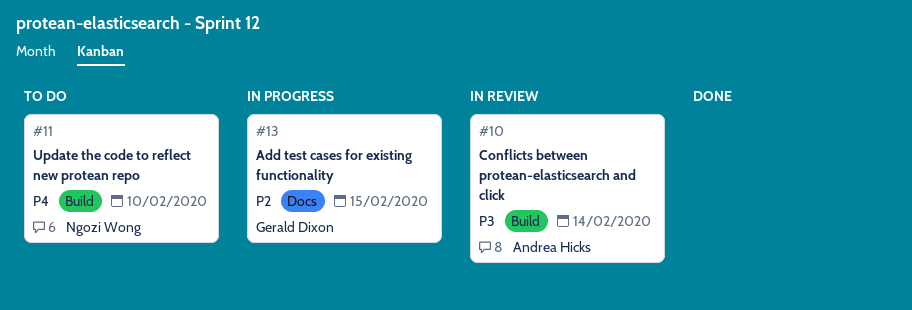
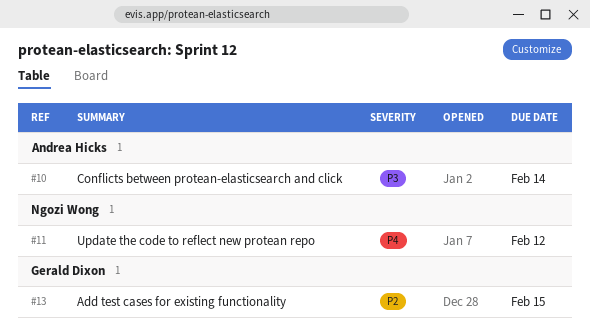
#11, due: Feb 10 -> Feb 12

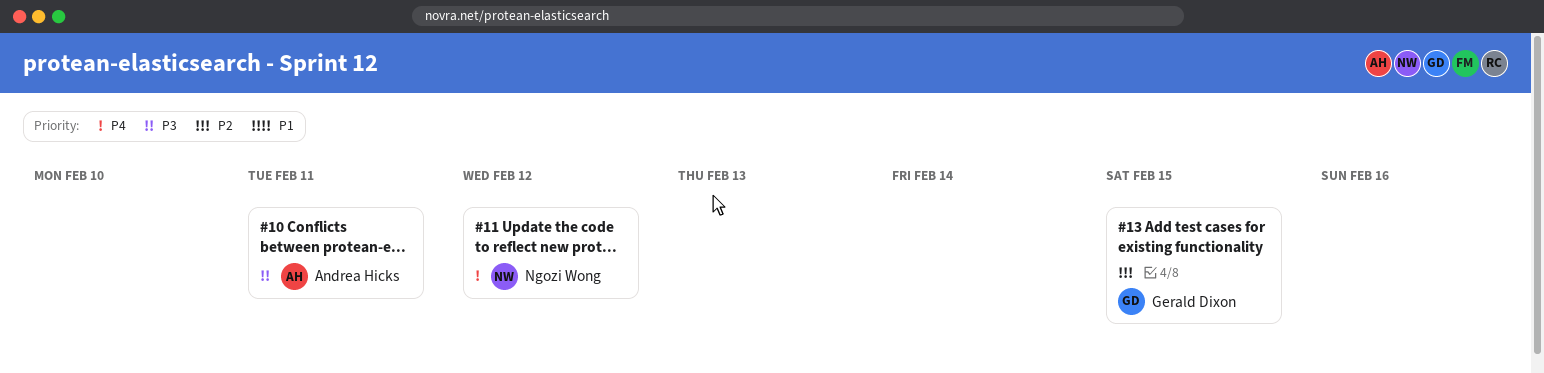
#10, due: Feb 14 -> Feb 11

